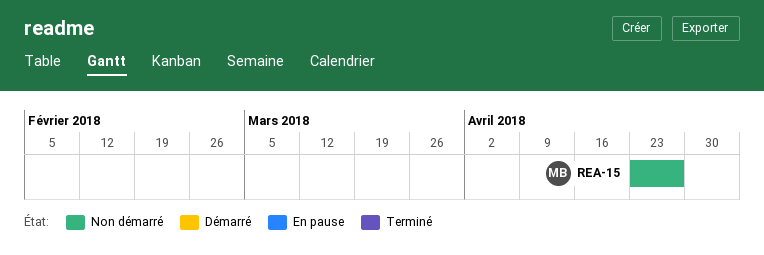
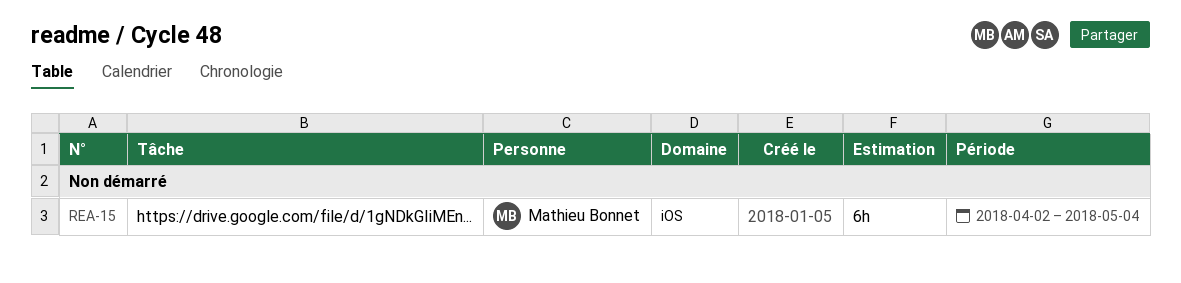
REA-15, start: Apr 23 -> Apr 2
REA-15, due: Apr 27 -> May 4

